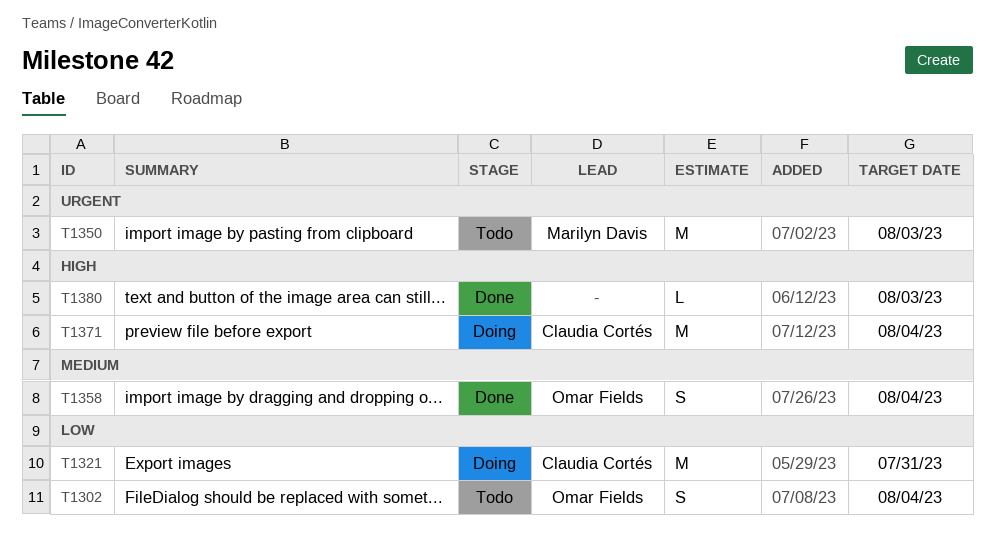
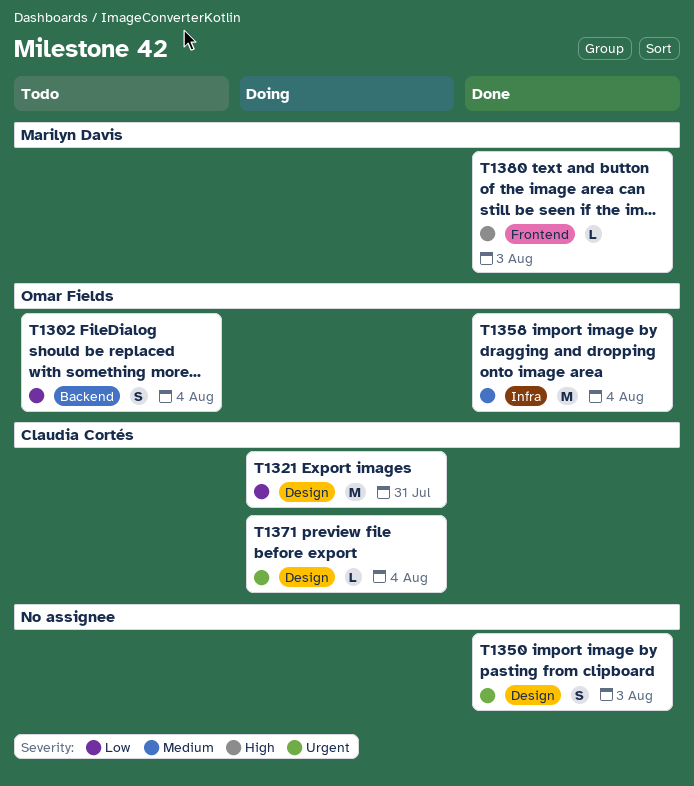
T1350, status: Todo -> Done
T1350, owner: Marilyn Davis -> none
T1350, estimate: M -> S
T1358, estimate: S -> M
T1371, priority: High -> Urgent
T1371, estimate: M -> L
T1380, owner: none -> Marilyn Davis

